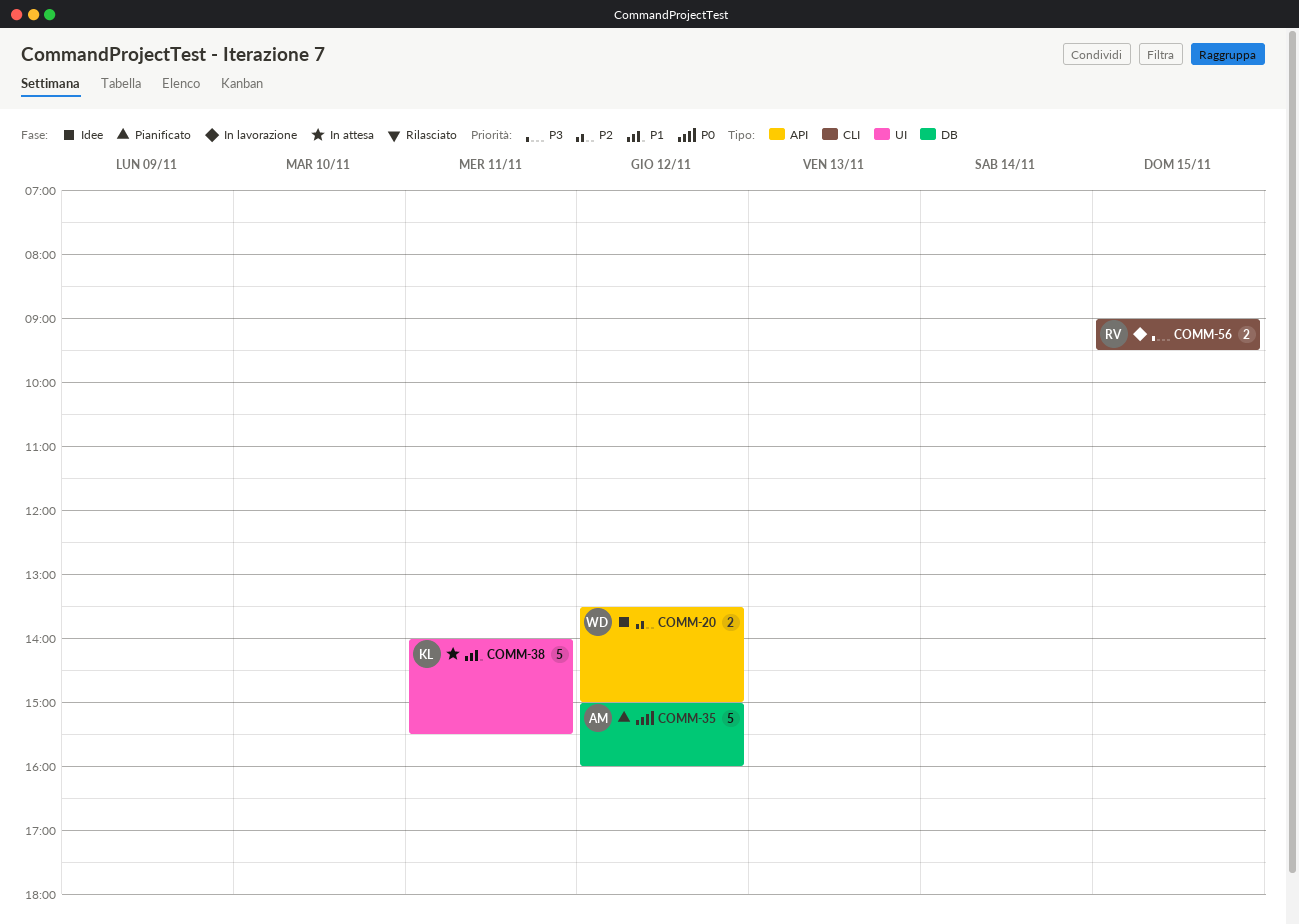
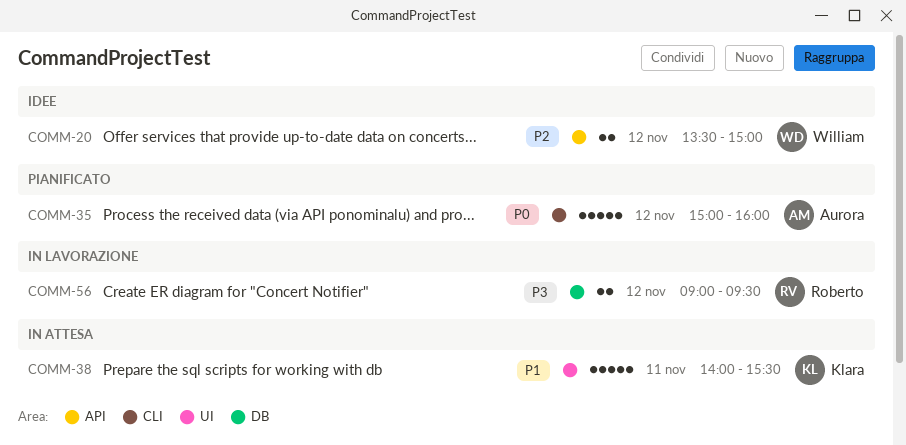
COMM-35, label: DB -> CLI
COMM-56, label: CLI -> DB
COMM-56, day: Nov 15 -> Nov 12

